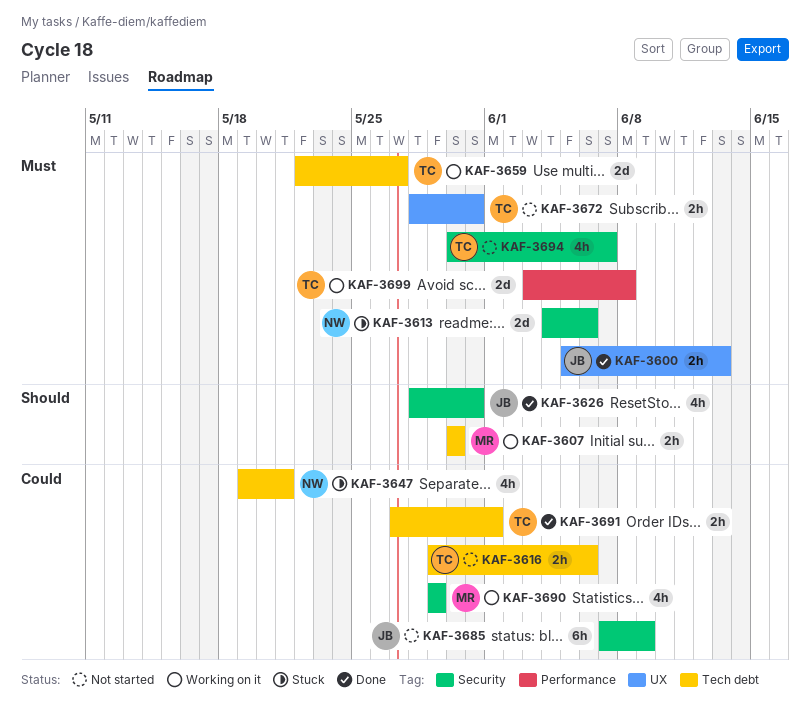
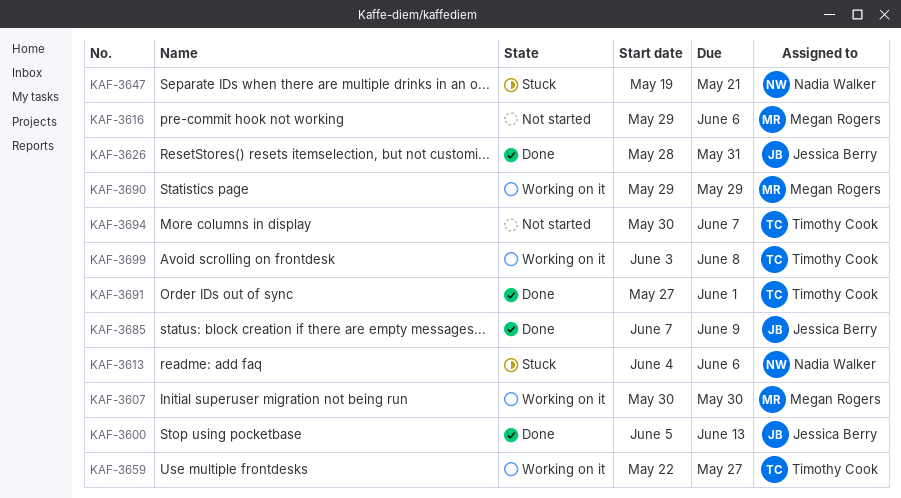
KAF-3616, owner: Timothy Cook -> Megan Rogers
KAF-3672: present -> none
KAF-3685, status: Not started -> Done

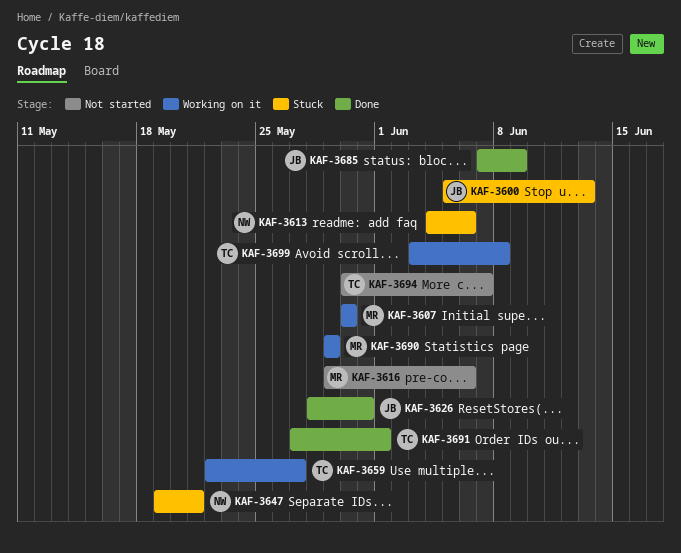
KAF-3600, status: Done -> Stuck

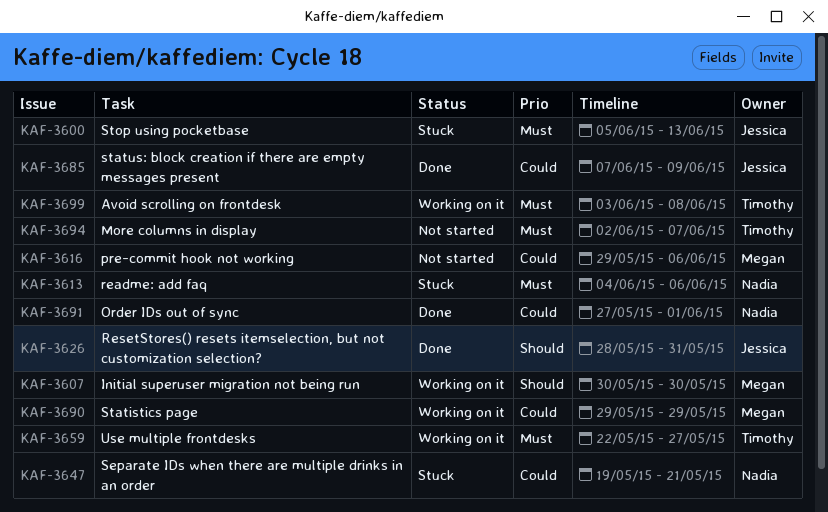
KAF-3691, owner: Timothy -> Nadia
KAF-3694, start: May 30 -> Jun 2

